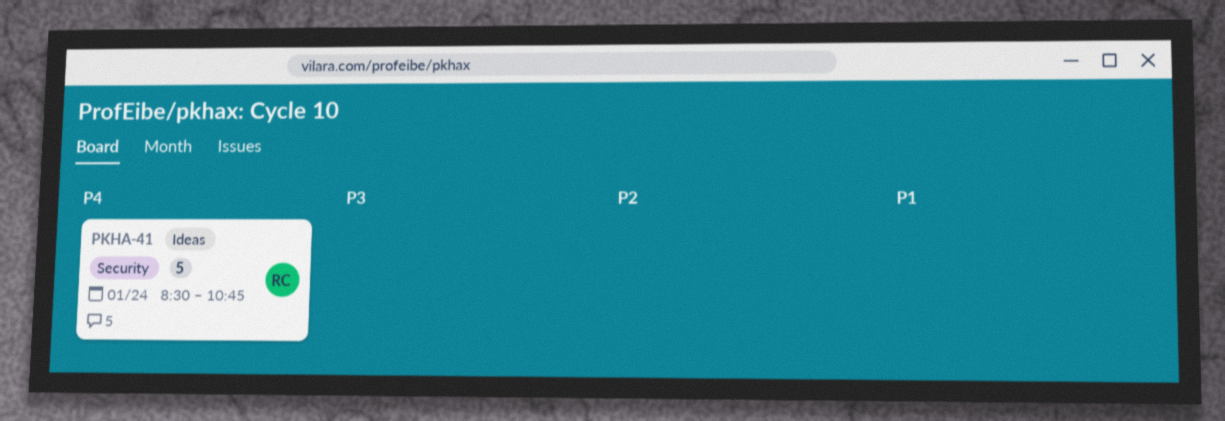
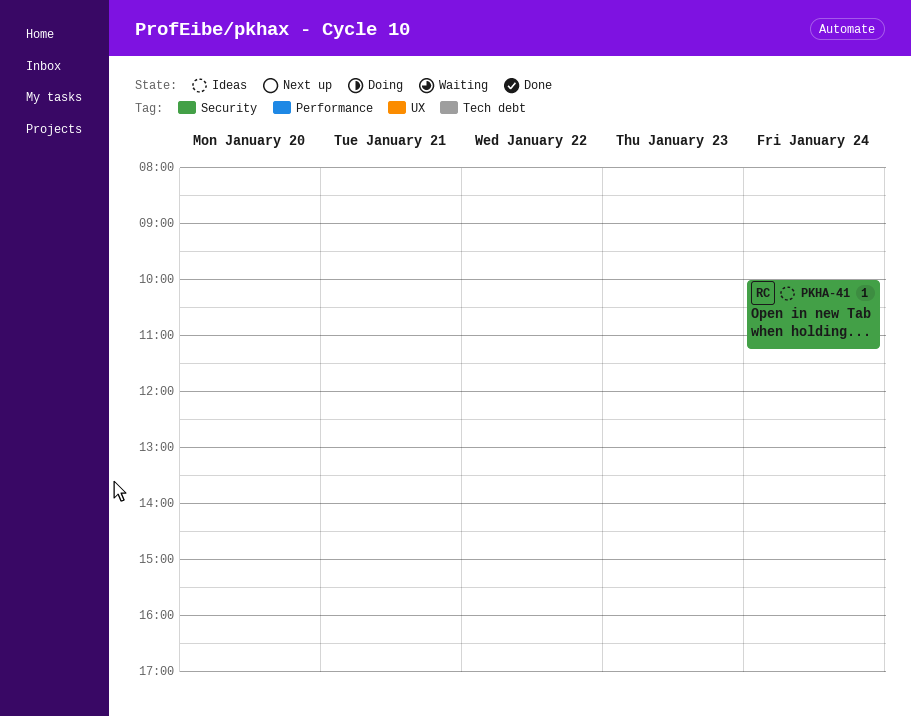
PKHA-41, estimate: 5 -> 1
PKHA-41, begins: 08:30 -> 10:00
PKHA-41, ends: 10:45 -> 11:15

